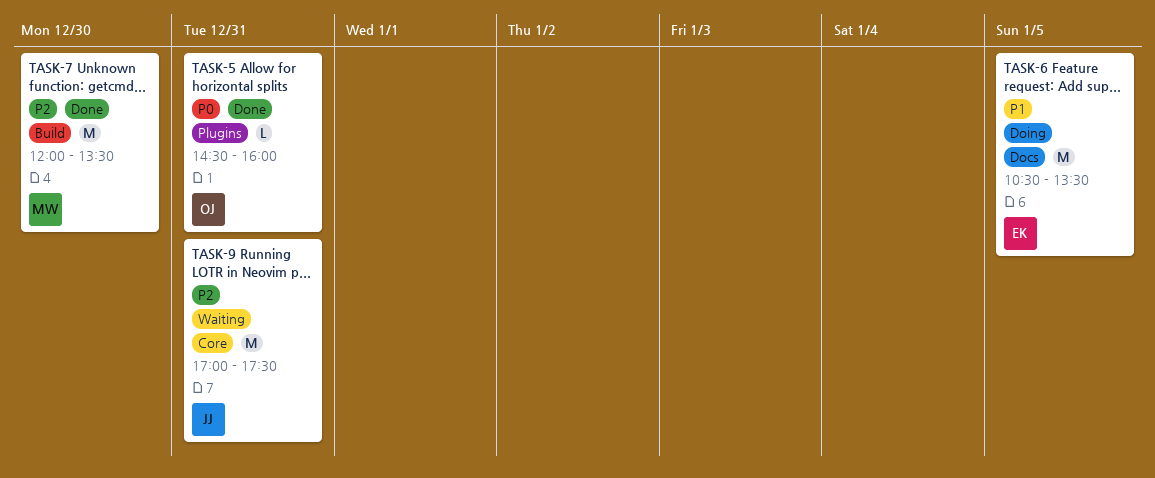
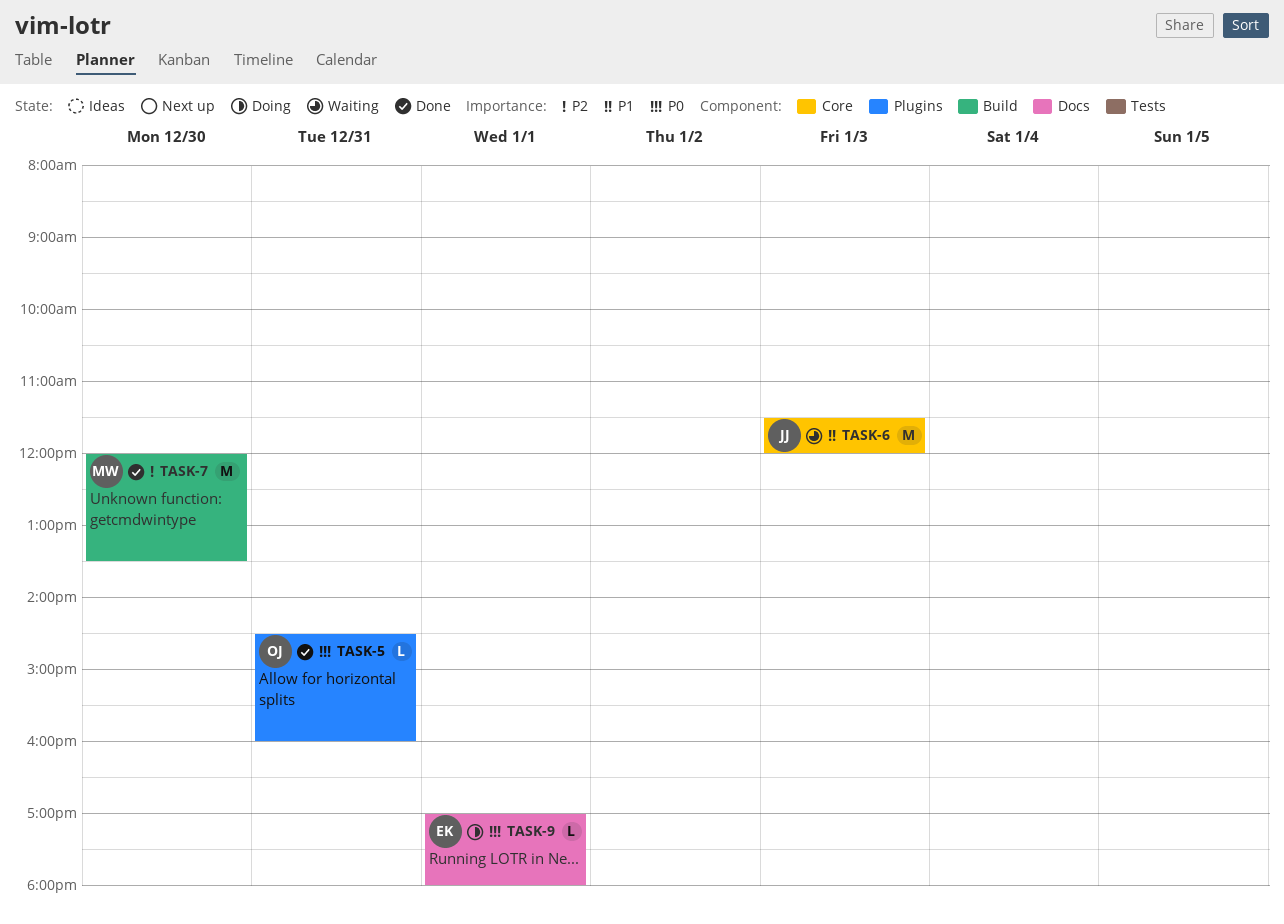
TASK-6, status: Doing -> Waiting
TASK-6, owner: EK -> JJ
TASK-6, label: Docs -> Core
TASK-6, day: Jan 5 -> Jan 3
TASK-6, begins: 10:30 -> 11:30
TASK-6, ends: 13:30 -> 12:00
TASK-9, status: Waiting -> Doing
TASK-9, owner: JJ -> EK
TASK-9, priority: P2 -> P0
TASK-9, label: Core -> Docs
TASK-9, estimate: M -> L
TASK-9, day: Dec 31 -> Jan 1
TASK-9, ends: 17:30 -> 18:00

